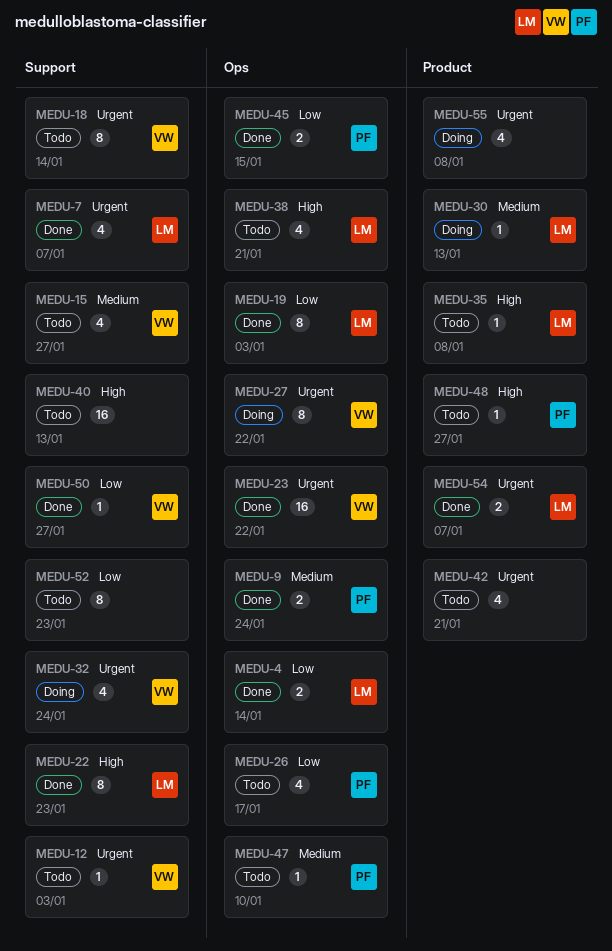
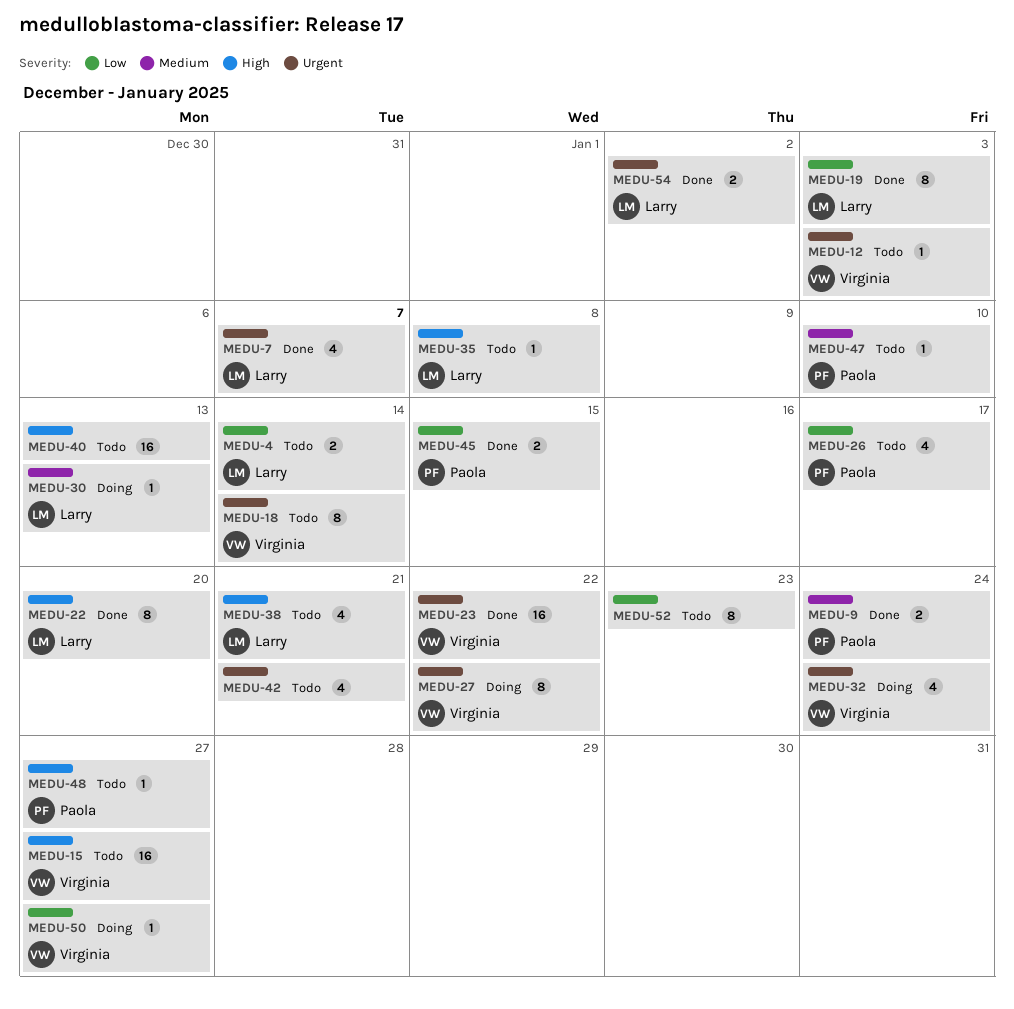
MEDU-4, status: Done -> Todo
MEDU-15, priority: Medium -> High
MEDU-15, estimate: 4 -> 16
MEDU-22, due: Jan 23 -> Jan 20
MEDU-50, status: Done -> Doing
MEDU-54, due: Jan 7 -> Jan 2
MEDU-55: present -> none

